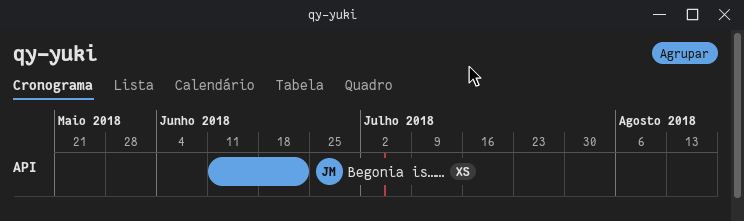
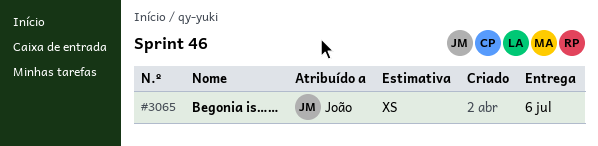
Begonia is……, due: Jun 22 -> Jul 6

